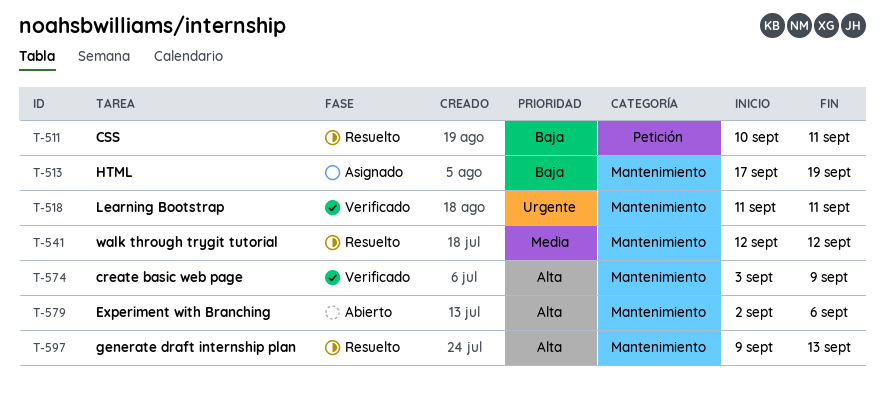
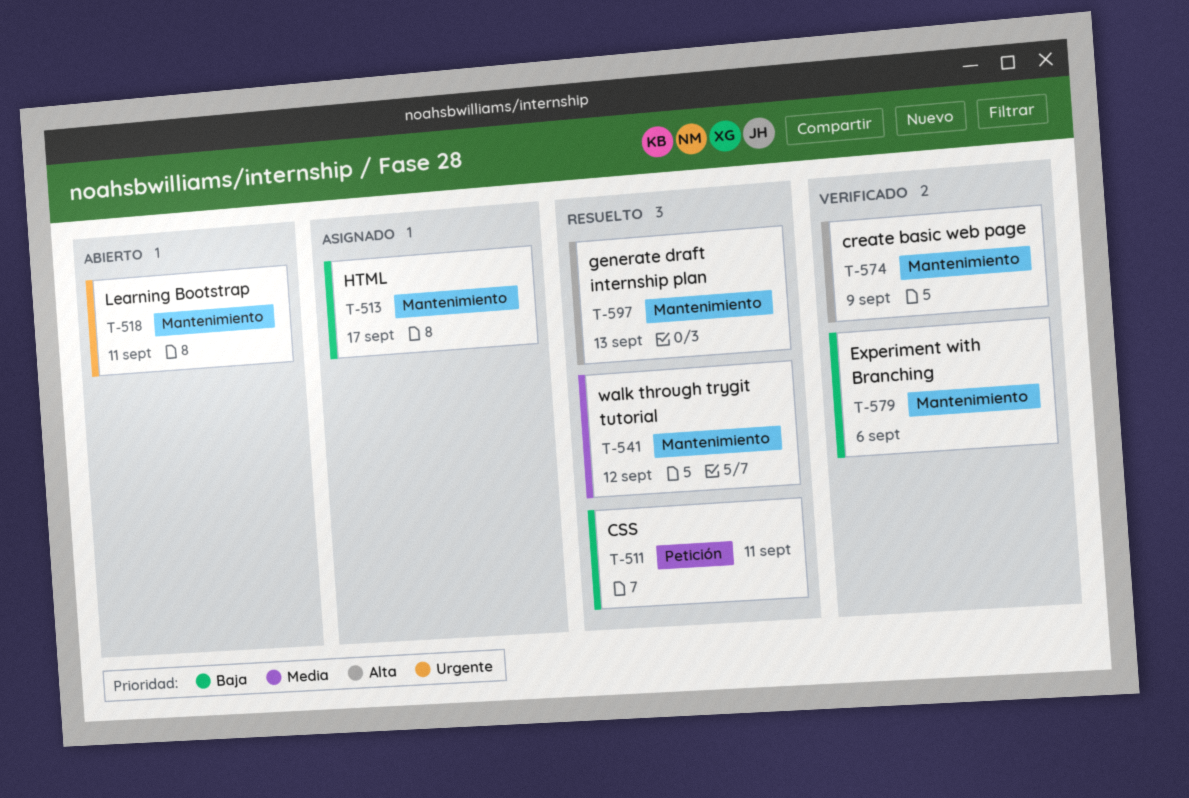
T-513, due: Sep 19 -> Sep 17
T-518, status: Verificado -> Abierto
T-579, status: Abierto -> Verificado
T-579, priority: Alta -> Baja

